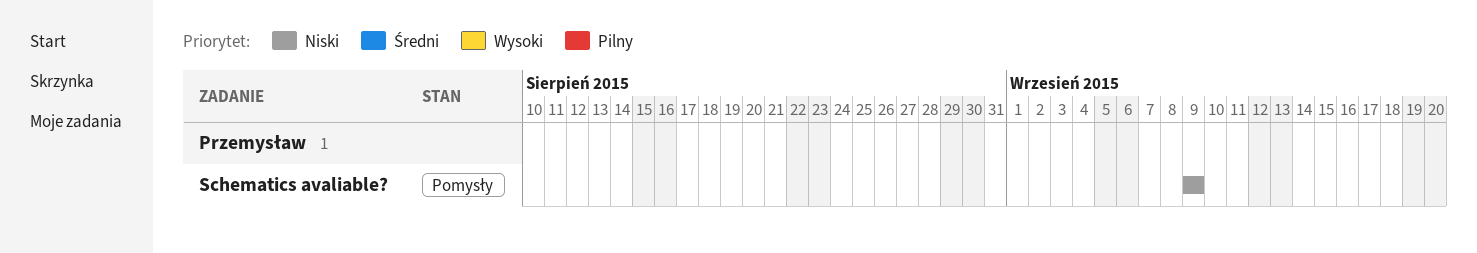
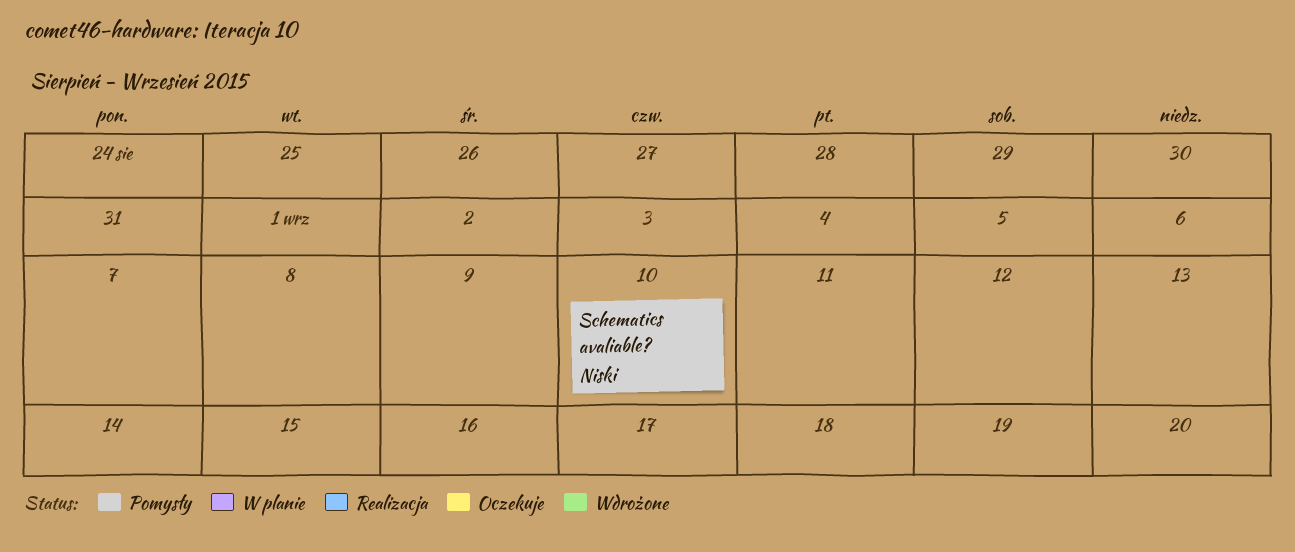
Schematics avaliable?, due: Sep 9 -> Sep 10

